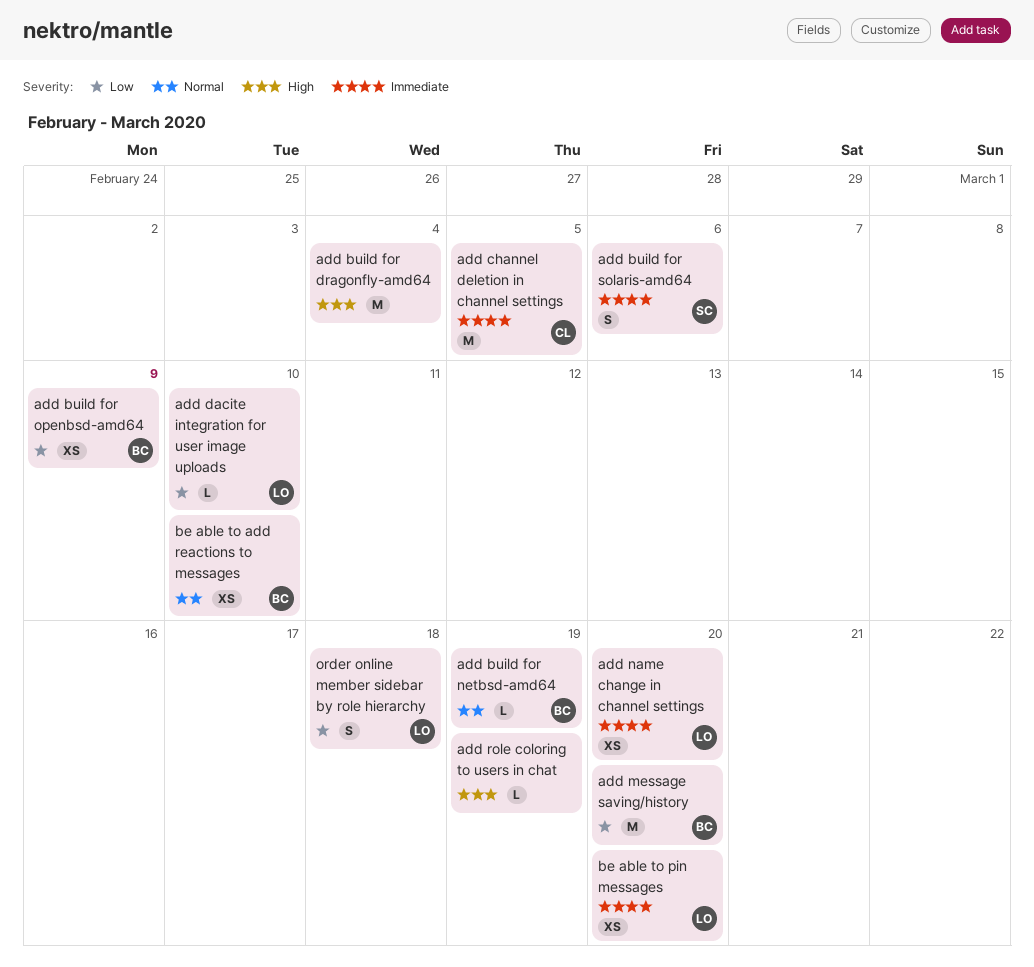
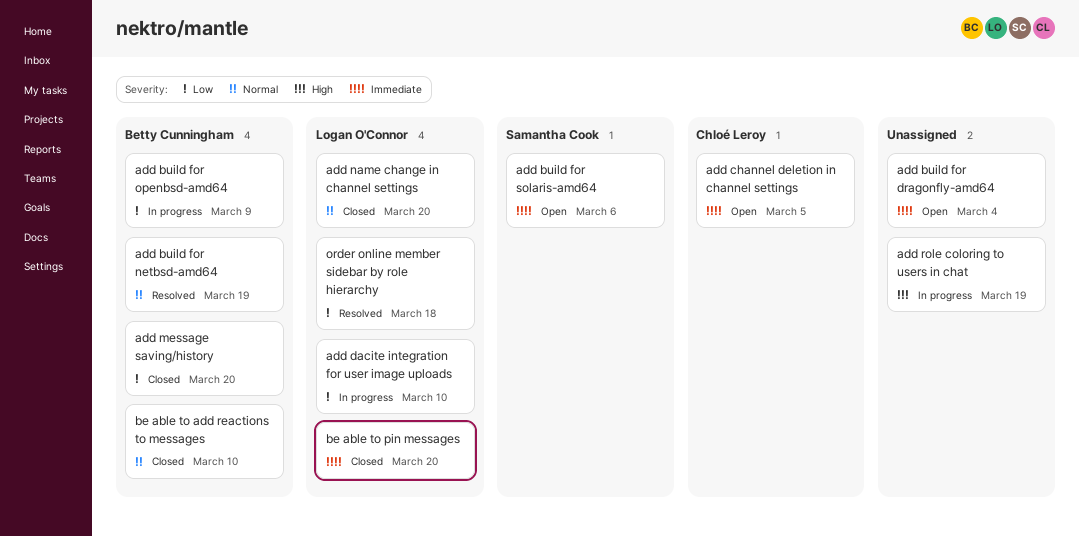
add build for dragonfly-amd64, priority: High -> Immediate
add name change in channel settings, priority: Immediate -> Normal

